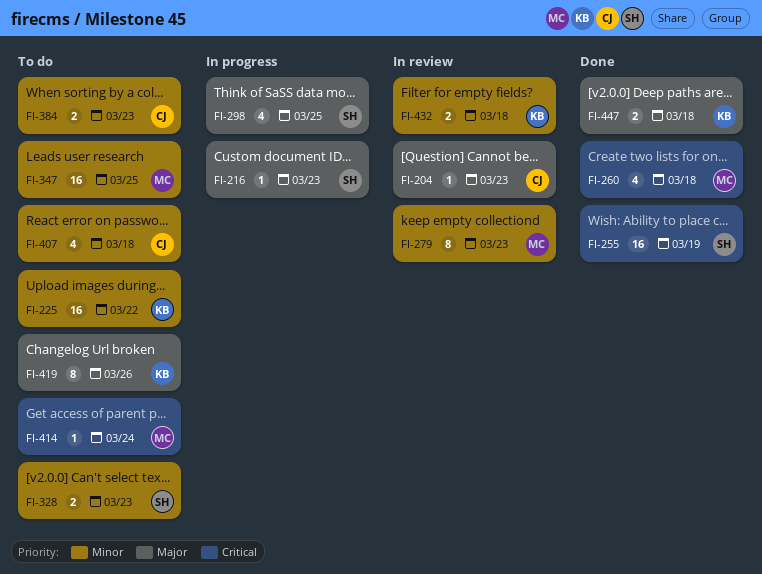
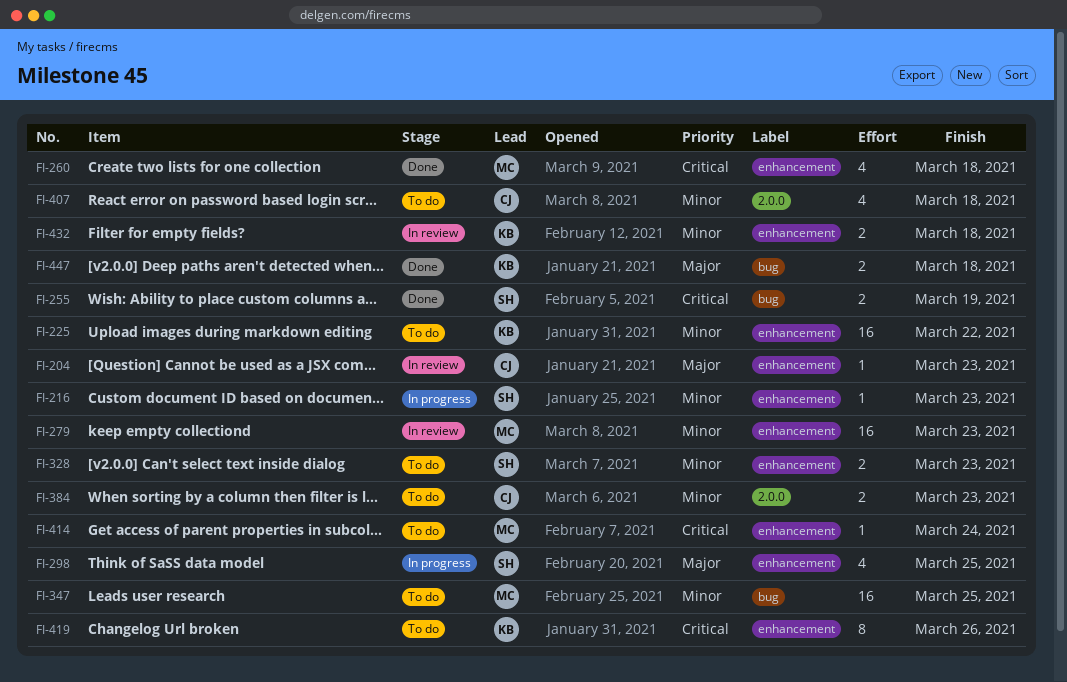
FI-216, priority: Major -> Minor
FI-255, estimate: 16 -> 2
FI-279, estimate: 8 -> 16
FI-419, priority: Major -> Critical

